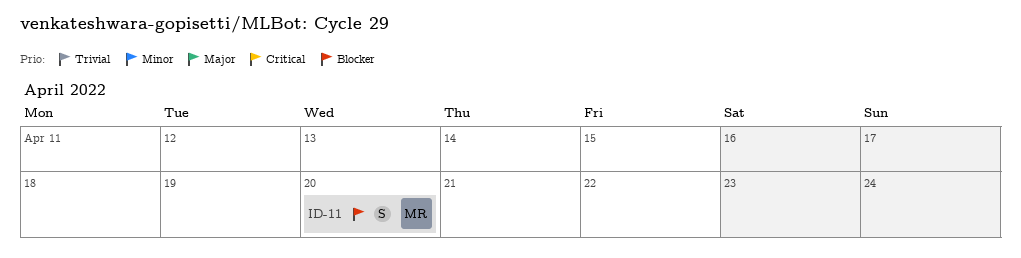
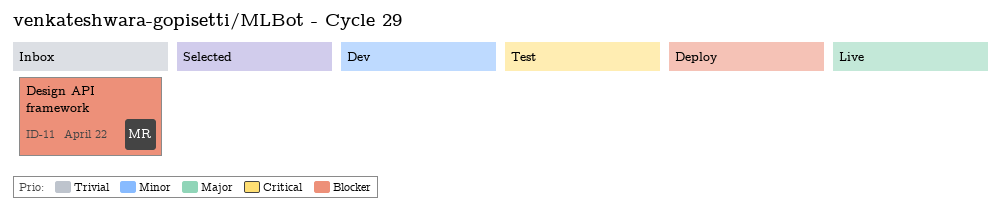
ID-11, due: Apr 20 -> Apr 22

